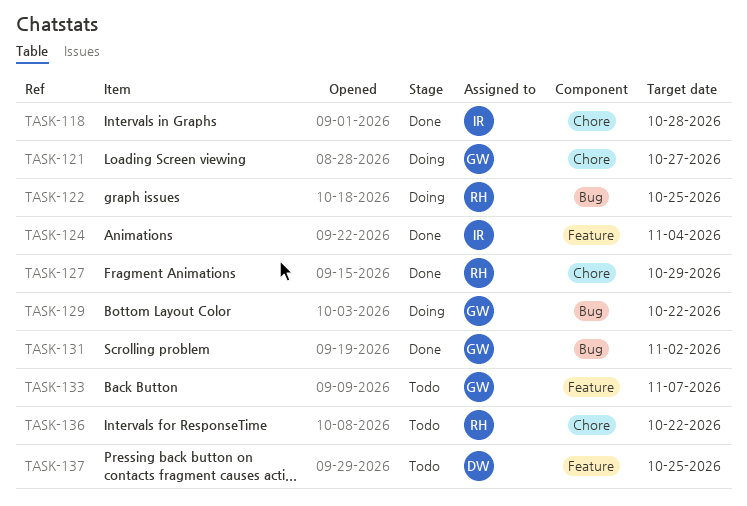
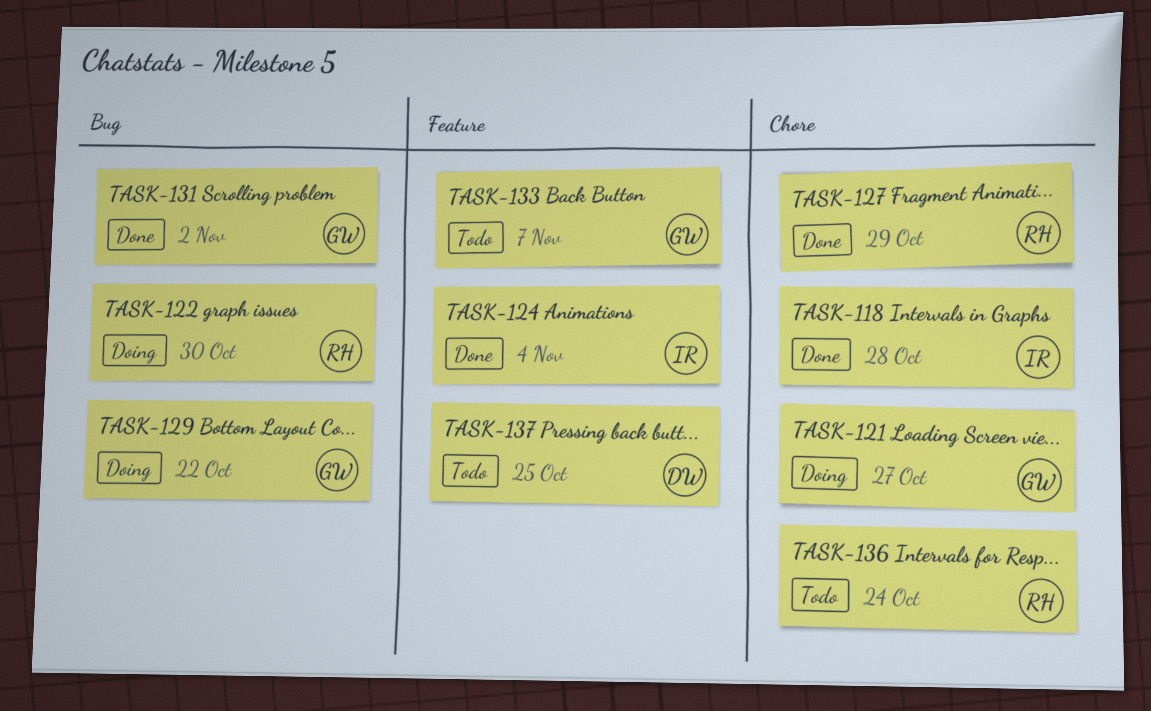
TASK-122, due: Oct 25 -> Oct 30
TASK-136, due: Oct 22 -> Oct 24

